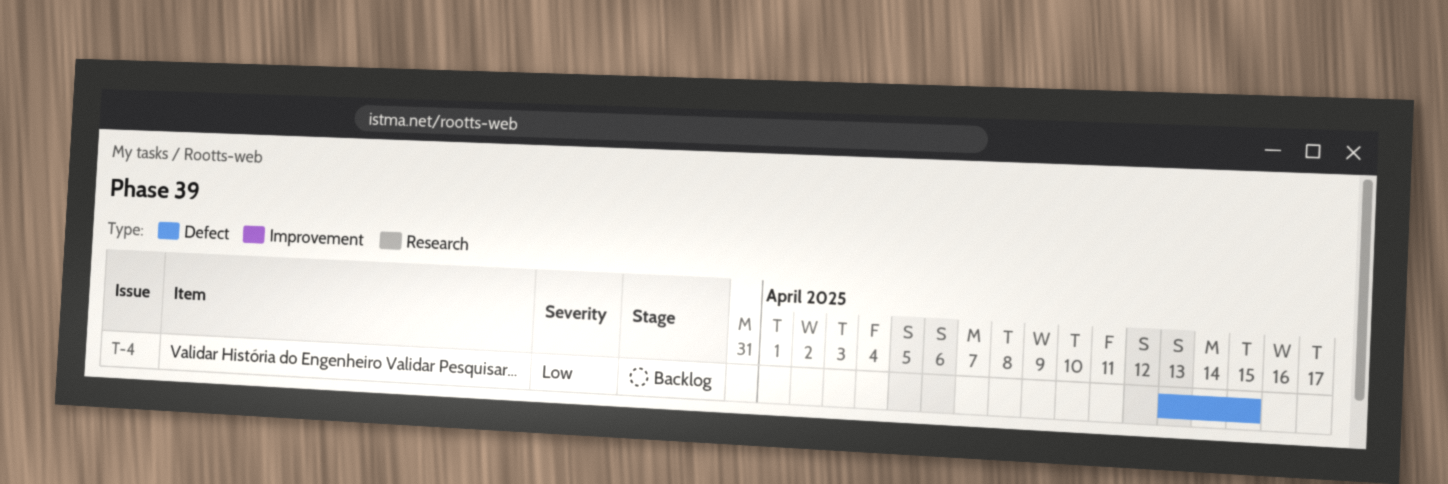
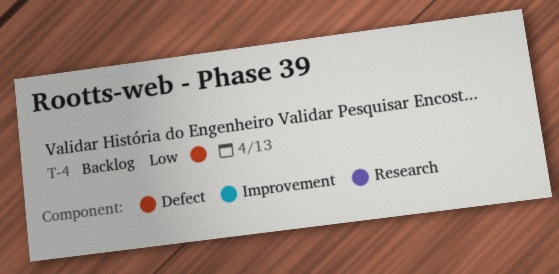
T-4, due: Apr 15 -> Apr 13

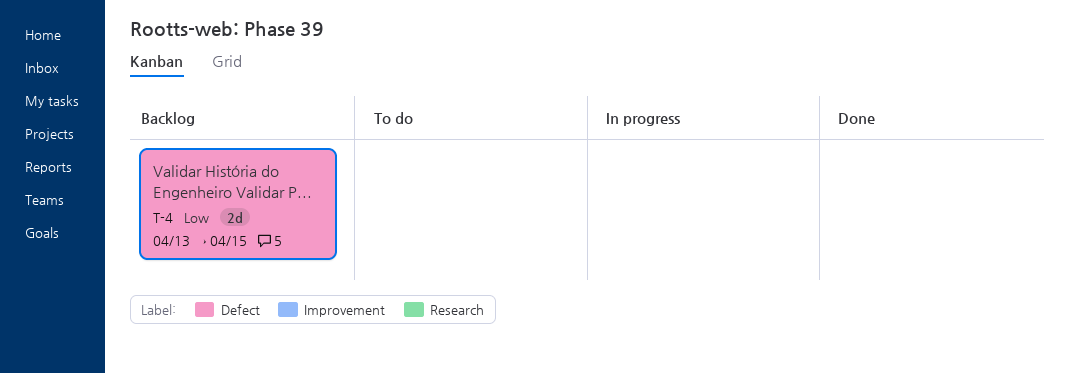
T-4, due: Apr 13 -> Apr 15

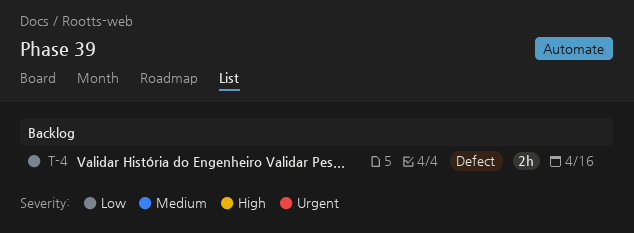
T-4, estimate: 2d -> 2h
T-4, due: Apr 15 -> Apr 16

